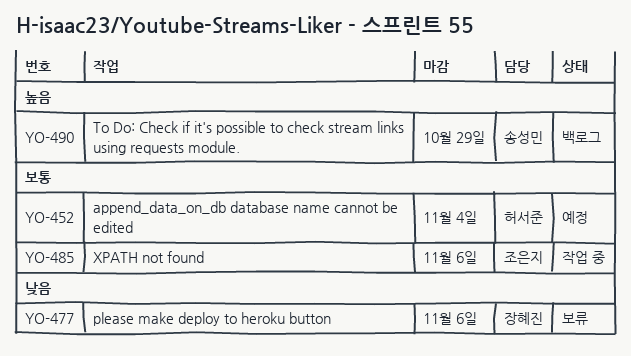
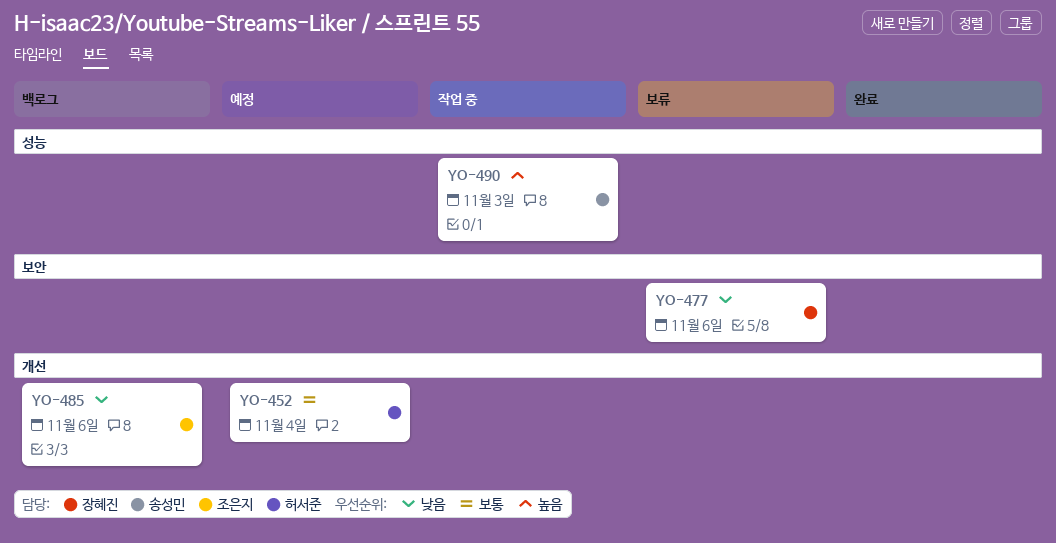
YO-485, status: 작업 중 -> 백로그
YO-485, priority: 보통 -> 낮음
YO-490, status: 백로그 -> 작업 중
YO-490, due: Oct 29 -> Nov 3

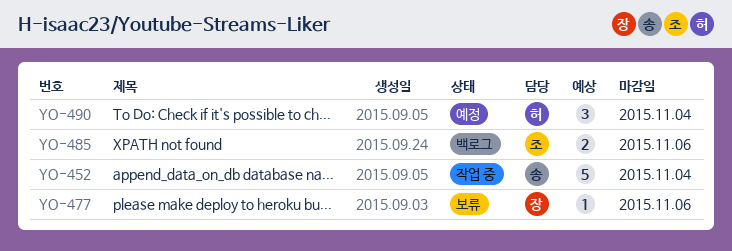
YO-452, status: 예정 -> 작업 중
YO-452, owner: 허서준 -> 송성민
YO-490, status: 작업 중 -> 예정
YO-490, owner: 송성민 -> 허서준
YO-490, due: Nov 3 -> Nov 4

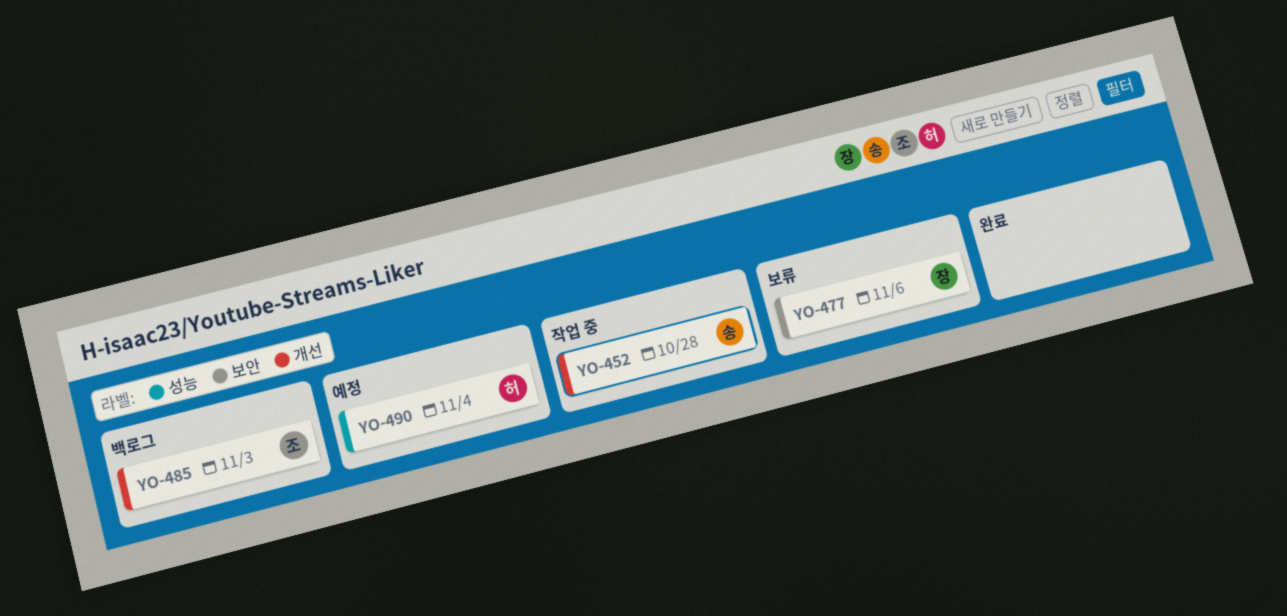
YO-452, due: Nov 4 -> Oct 28
YO-485, due: Nov 6 -> Nov 3

